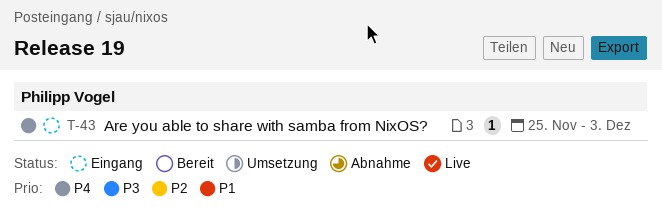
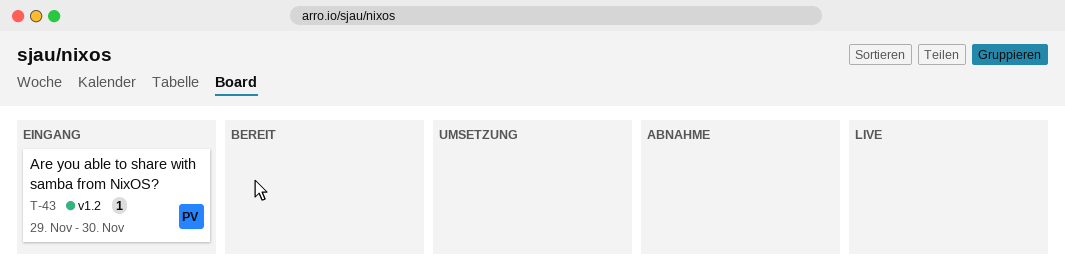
T-43, start: Nov 25 -> Nov 29
T-43, due: Dec 3 -> Nov 30

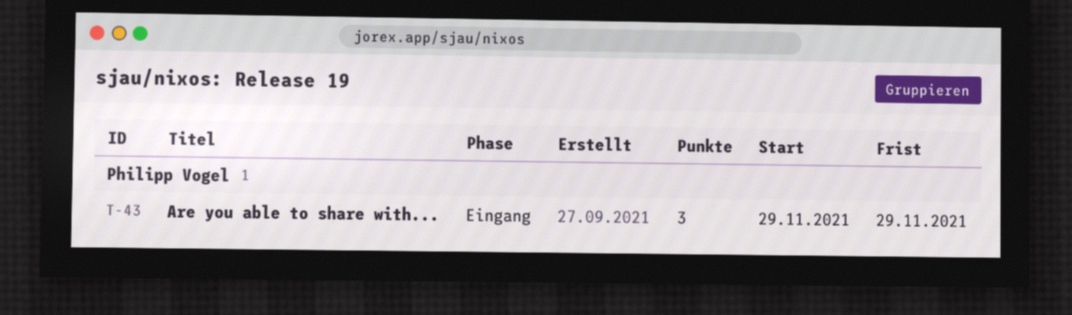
T-43, estimate: 1 -> 3
T-43, due: Nov 30 -> Nov 29

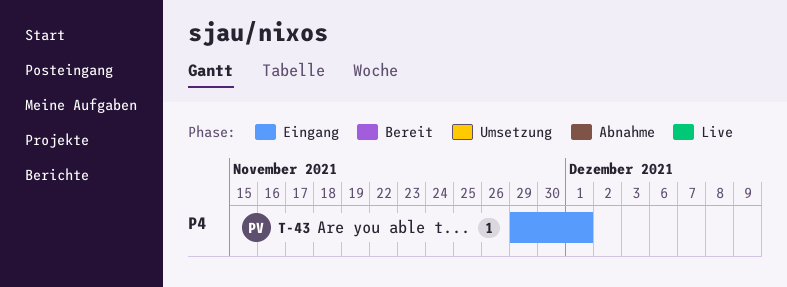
T-43, estimate: 3 -> 1
T-43, due: Nov 29 -> Dec 1

